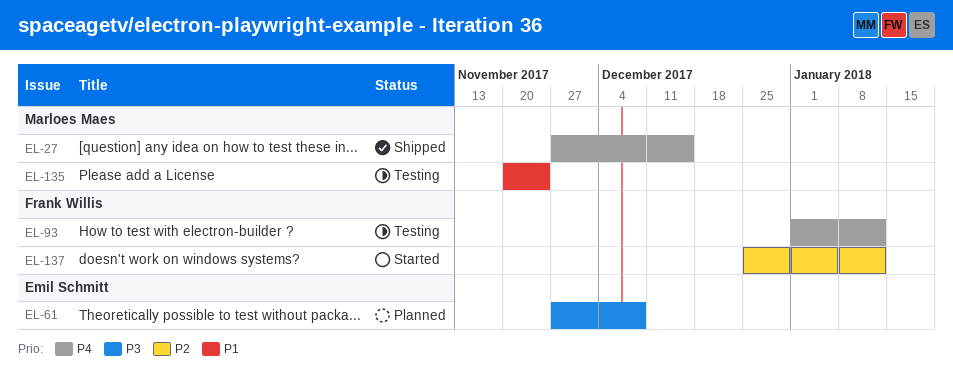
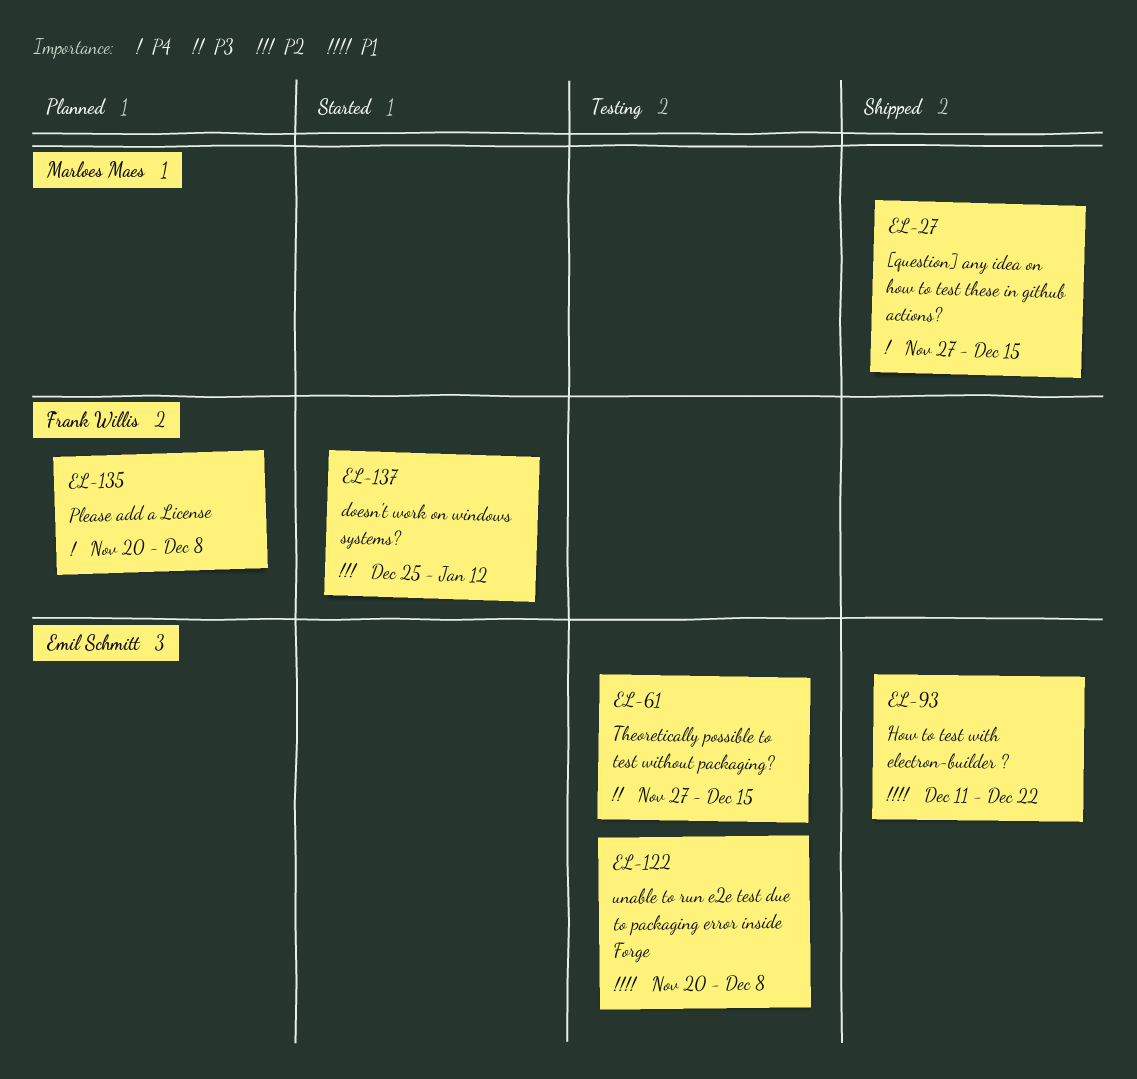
EL-61, status: Planned -> Testing
EL-61, due: Dec 8 -> Dec 15
EL-93, status: Testing -> Shipped
EL-93, owner: Frank Willis -> Emil Schmitt
EL-93, priority: P4 -> P1
EL-93, start: Jan 1 -> Dec 11
EL-93, due: Jan 12 -> Dec 22
EL-122: none -> present
EL-135, status: Testing -> Planned
EL-135, owner: Marloes Maes -> Frank Willis
EL-135, priority: P1 -> P4
EL-135, due: Nov 24 -> Dec 8

